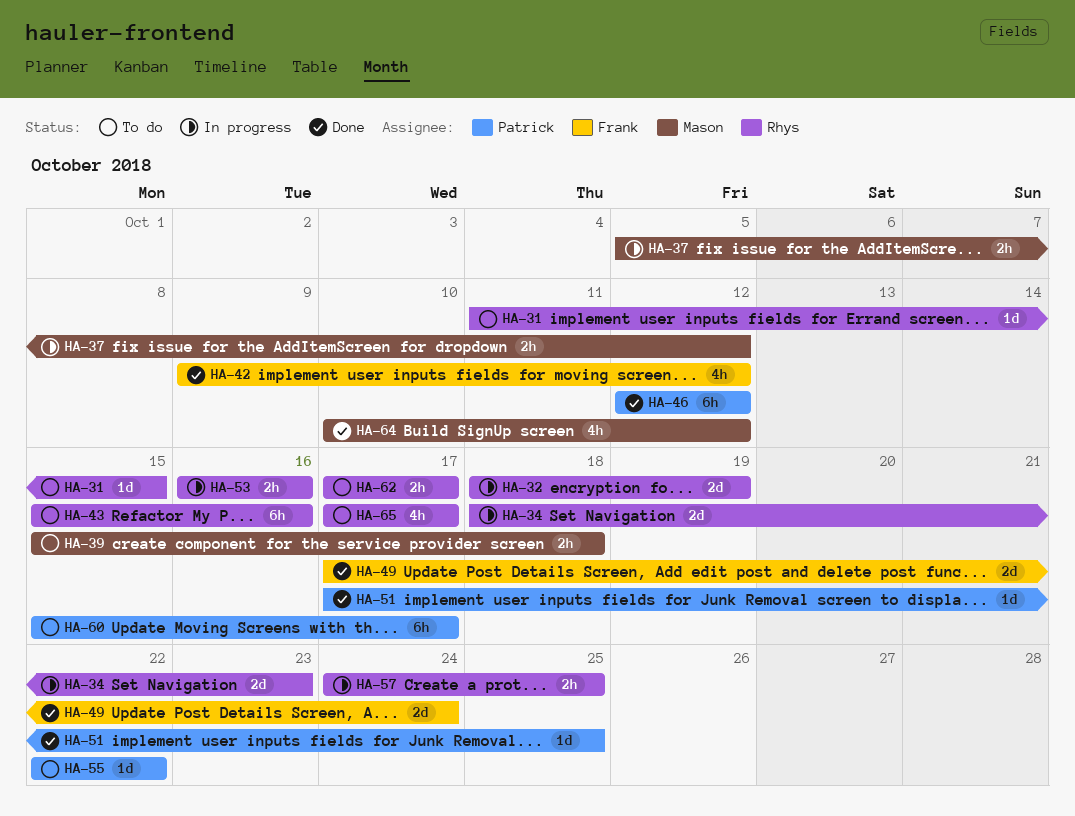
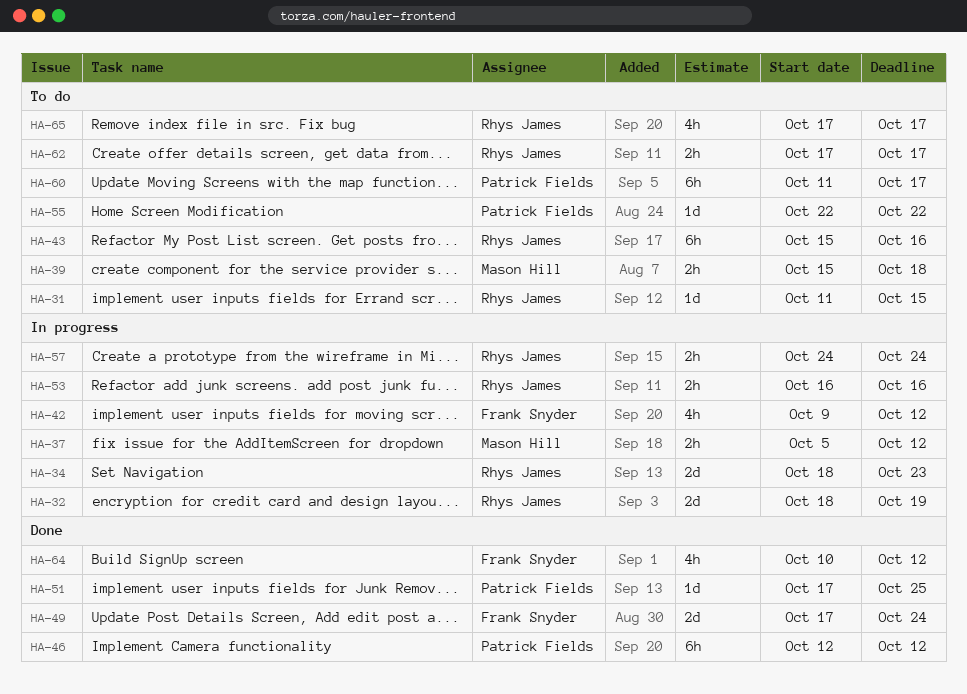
HA-42, status: Done -> In progress
HA-57, due: Oct 25 -> Oct 24
HA-60, start: Oct 15 -> Oct 11
HA-64, owner: Mason Hill -> Frank Snyder

